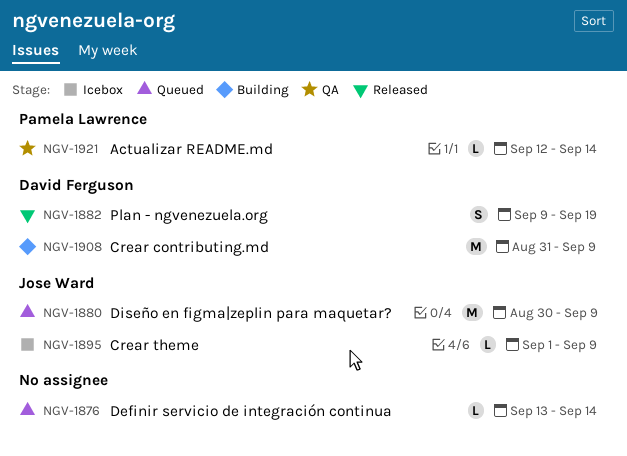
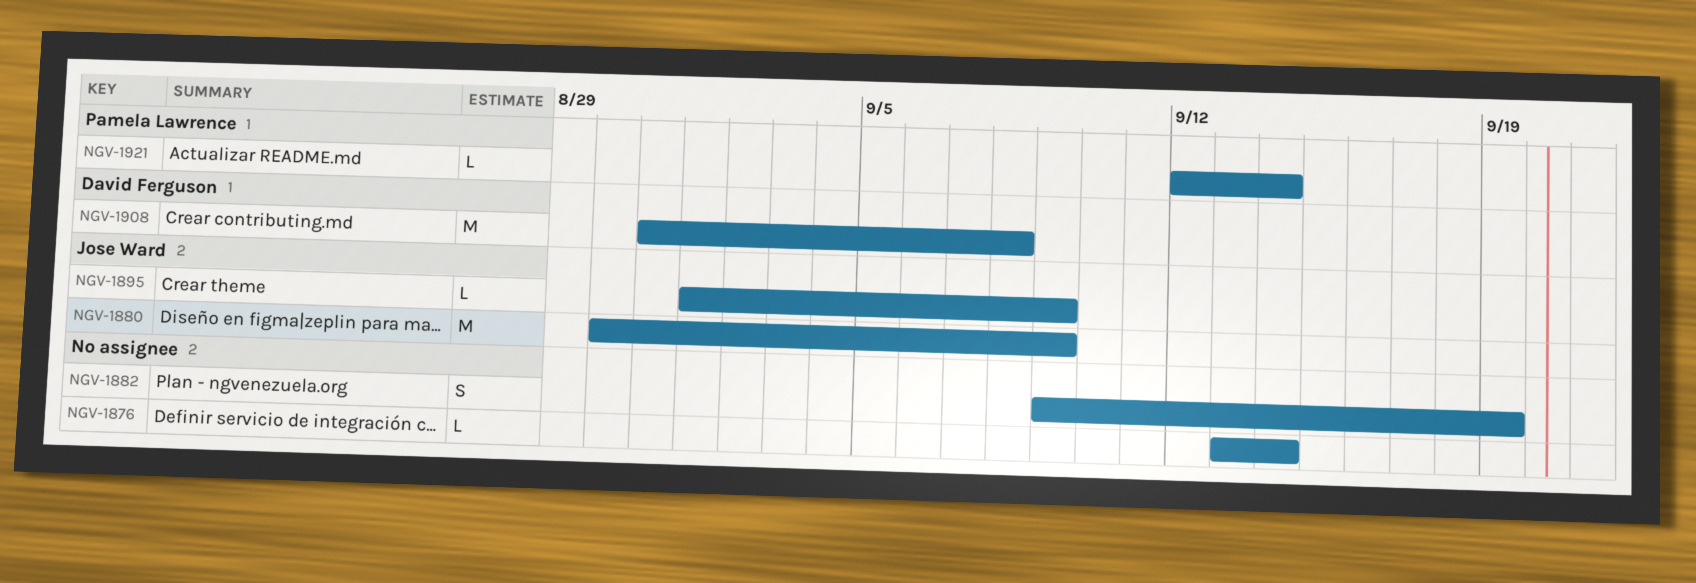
NGV-1882, owner: David Ferguson -> none
NGV-1908, due: Sep 9 -> Sep 8

